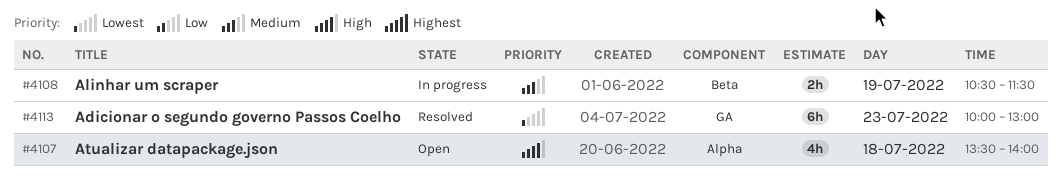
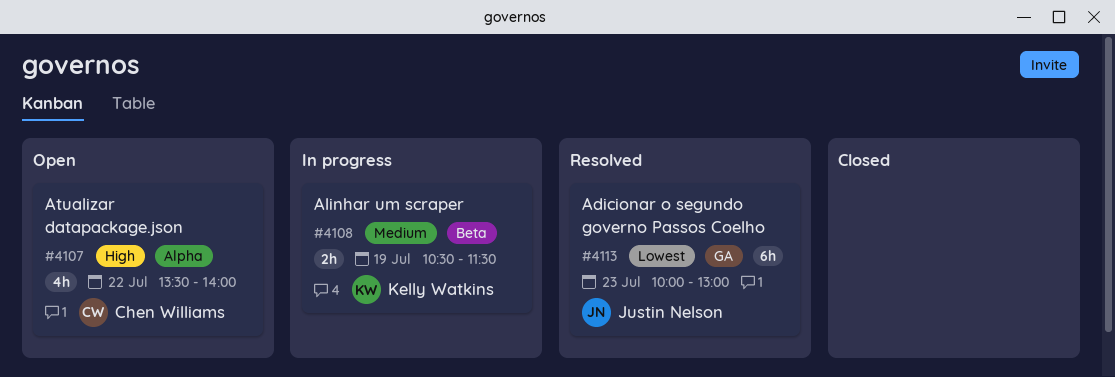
#4107, day: Jul 18 -> Jul 22

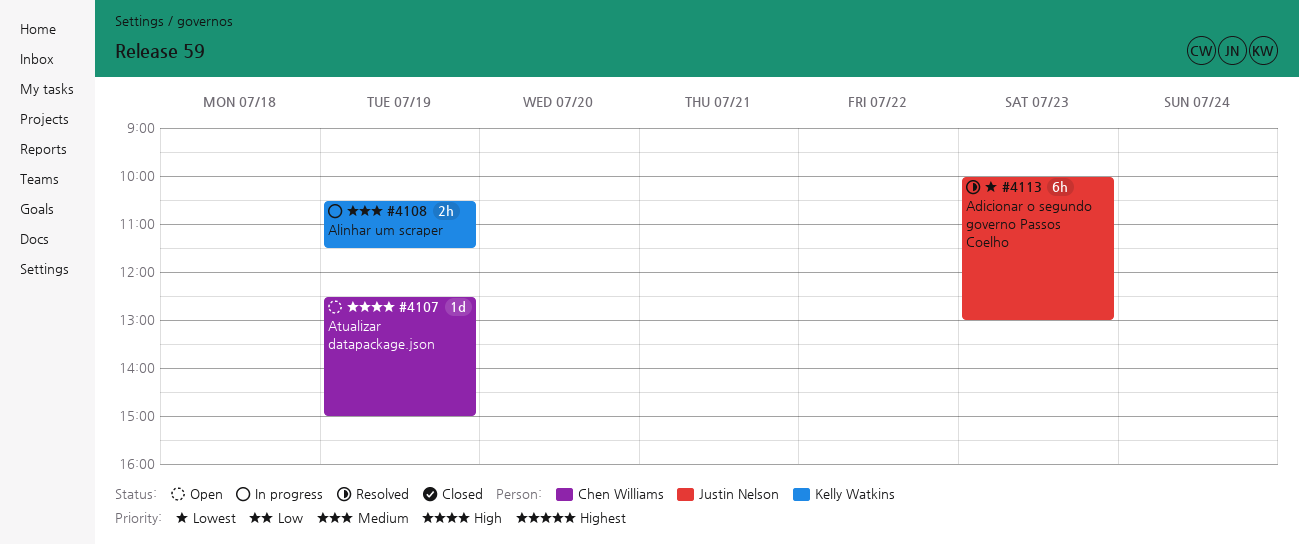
#4107, estimate: 4h -> 1d
#4107, day: Jul 22 -> Jul 19
#4107, begins: 13:30 -> 12:30
#4107, ends: 14:00 -> 15:00

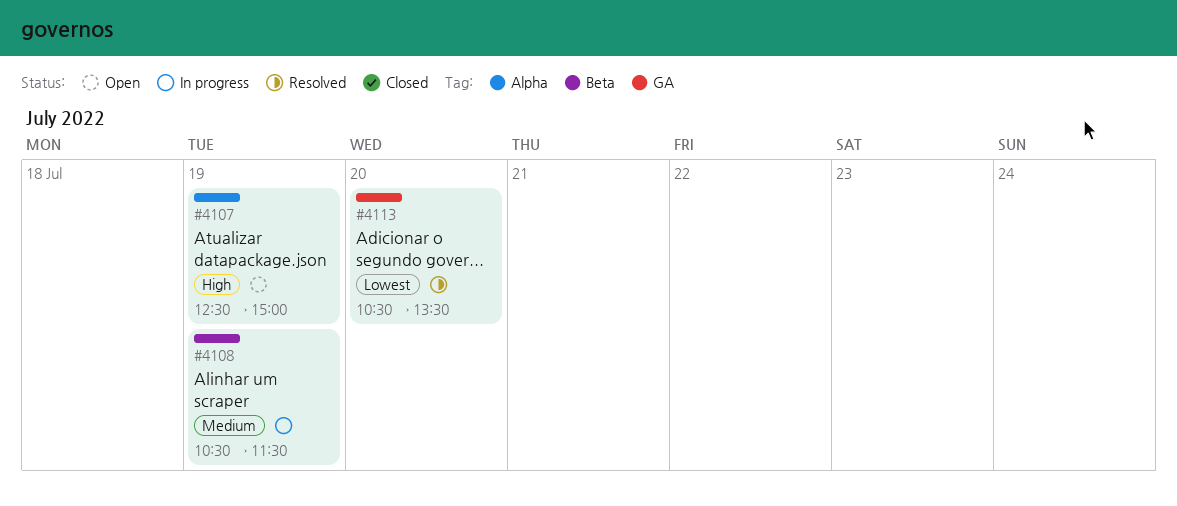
#4113, day: Jul 23 -> Jul 20
#4113, begins: 10:00 -> 10:30
#4113, ends: 13:00 -> 13:30

